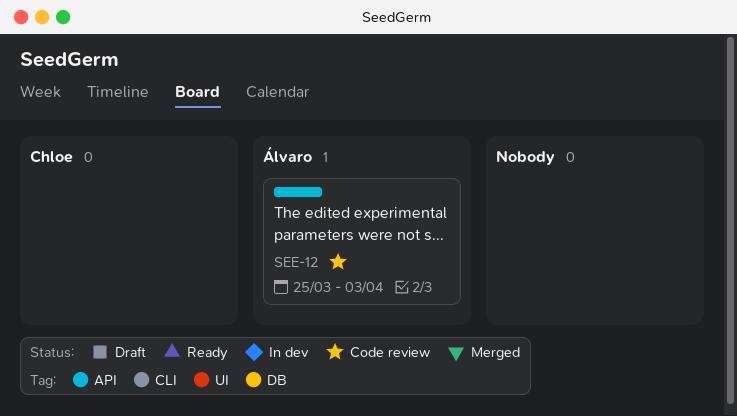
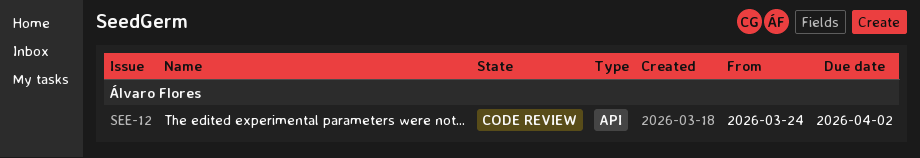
SEE-12, start: Mar 25 -> Mar 24
SEE-12, due: Apr 3 -> Apr 2

